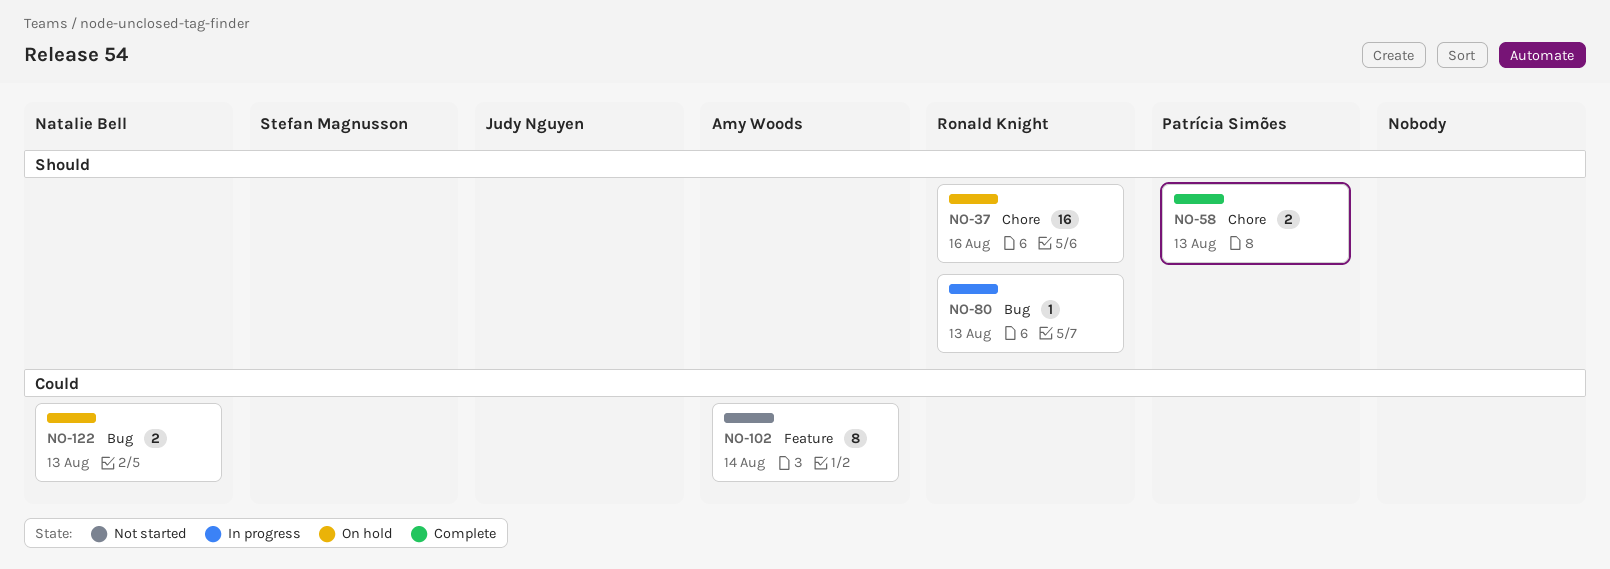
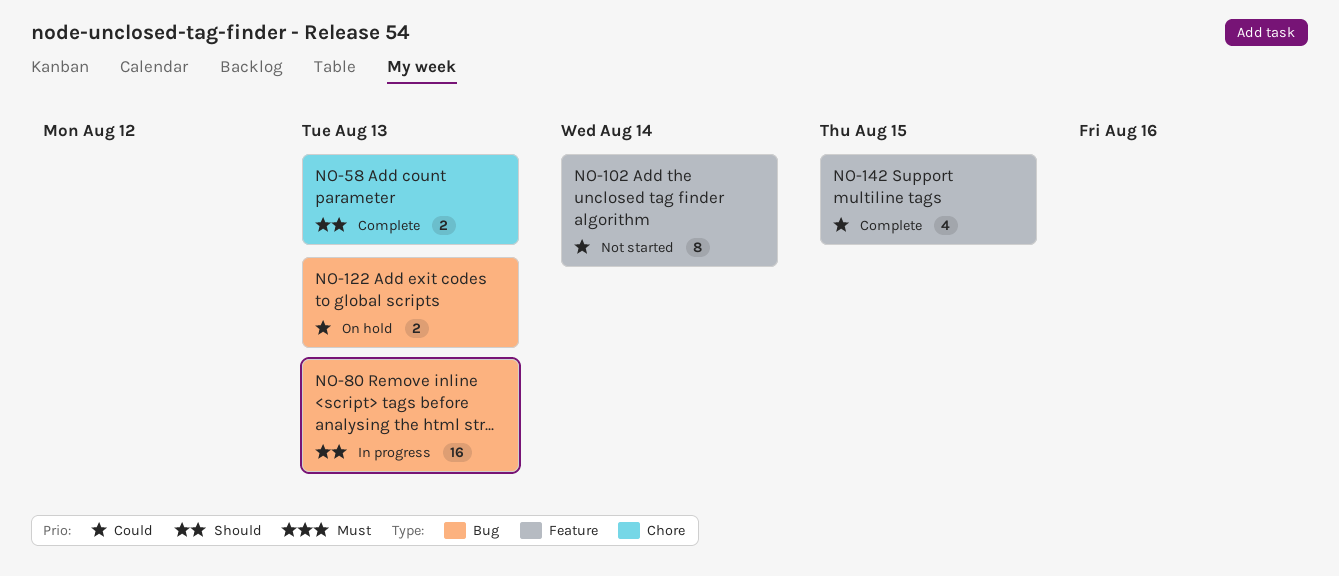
NO-37: present -> none
NO-80, estimate: 1 -> 16
NO-142: none -> present

